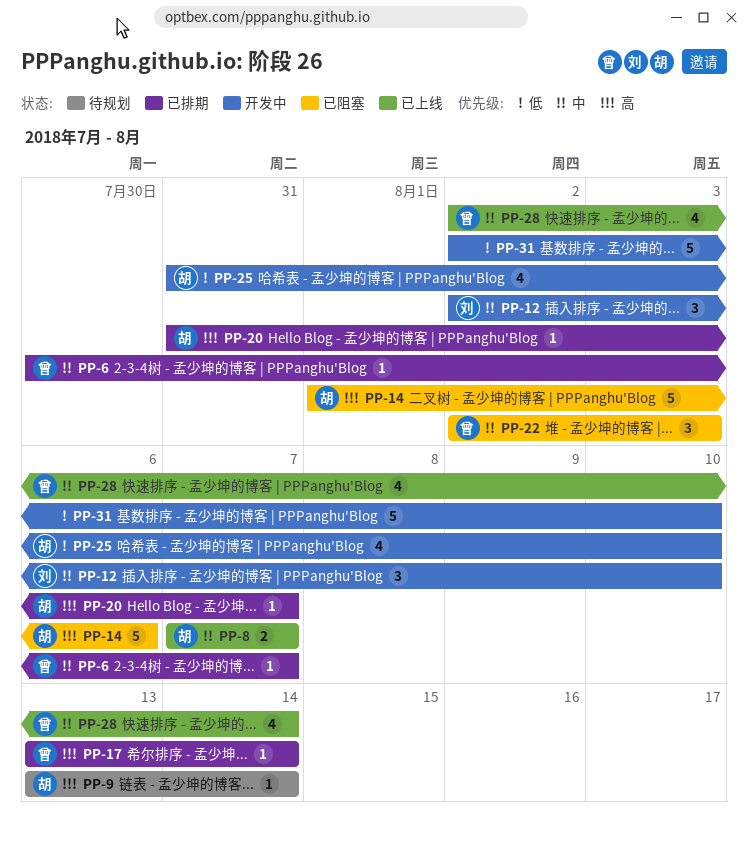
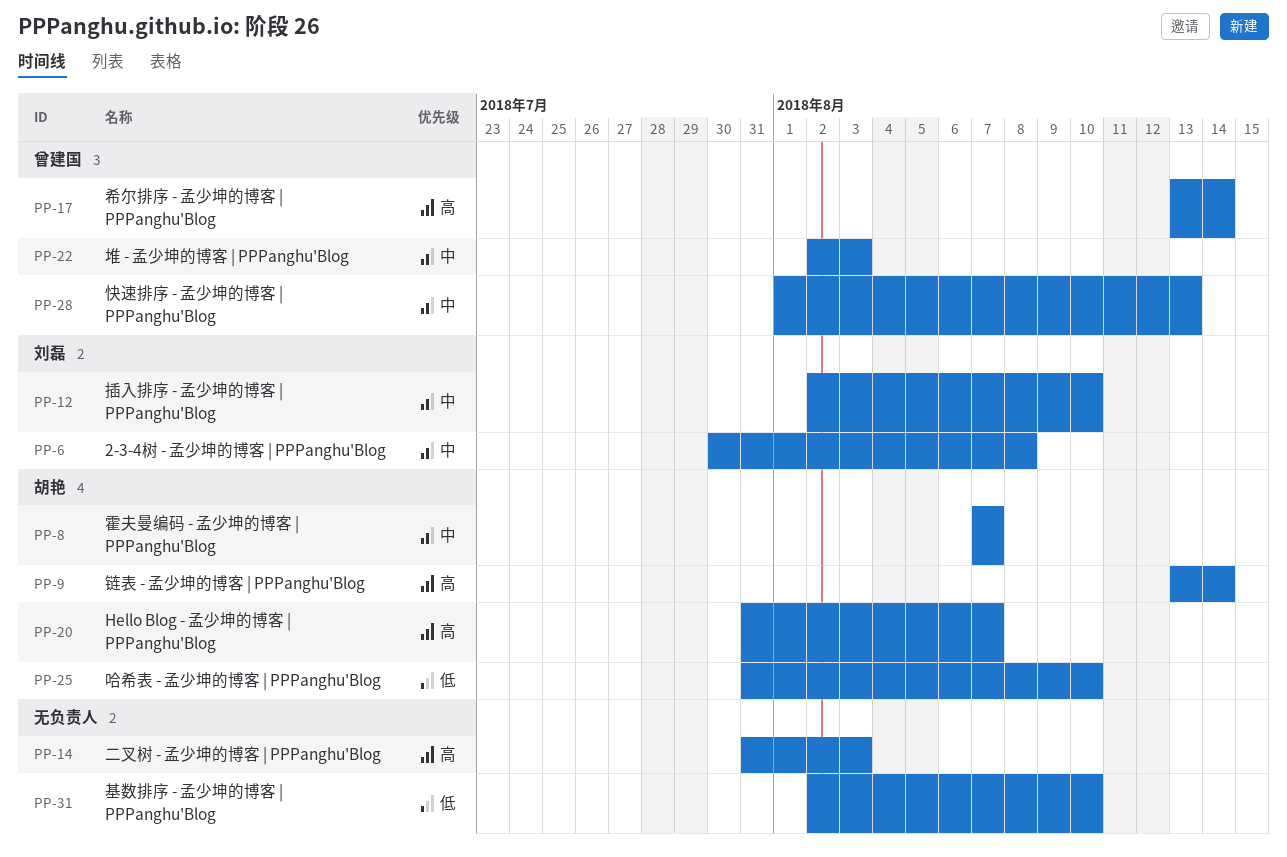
PP-6, owner: 曾建国 -> 刘磊
PP-6, due: Aug 7 -> Aug 8
PP-14, owner: 胡艳 -> none
PP-14, start: Aug 1 -> Jul 31
PP-14, due: Aug 6 -> Aug 3
PP-28, start: Aug 2 -> Aug 1
PP-28, due: Aug 14 -> Aug 13

